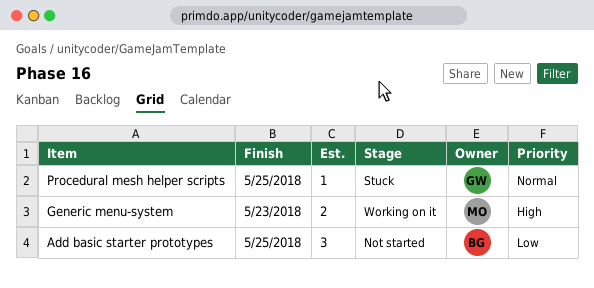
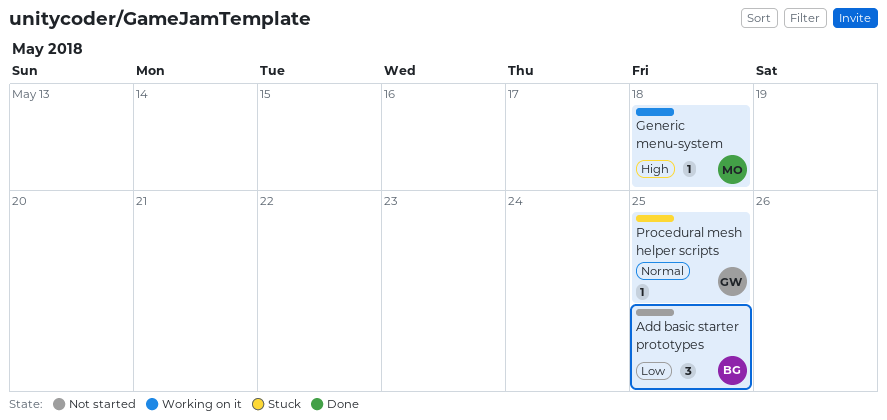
Generic menu-system, estimate: 2 -> 1
Generic menu-system, due: May 23 -> May 18

